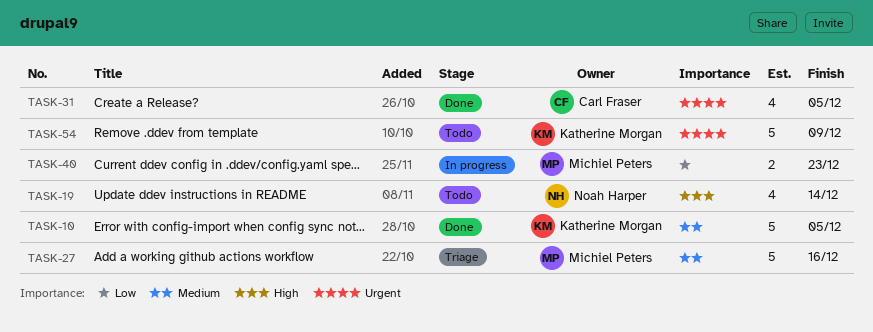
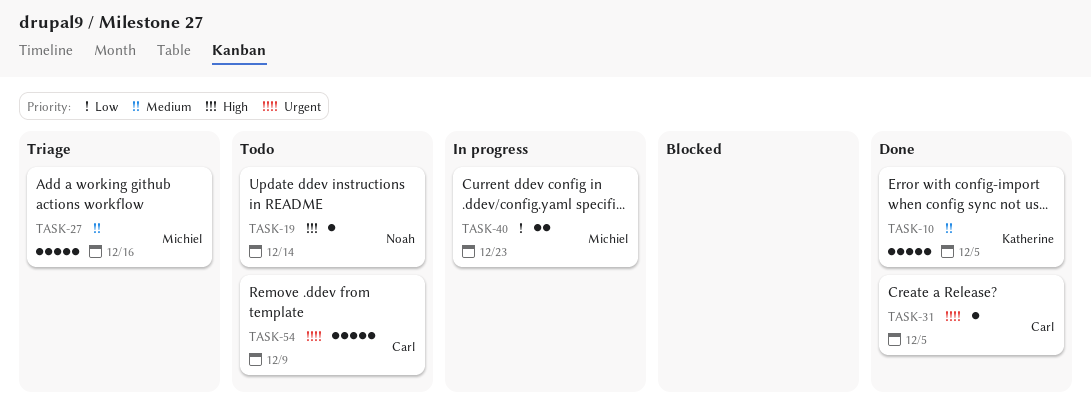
TASK-19, estimate: 4 -> 1
TASK-31, estimate: 4 -> 1
TASK-54, owner: Katherine Morgan -> Carl Fraser

